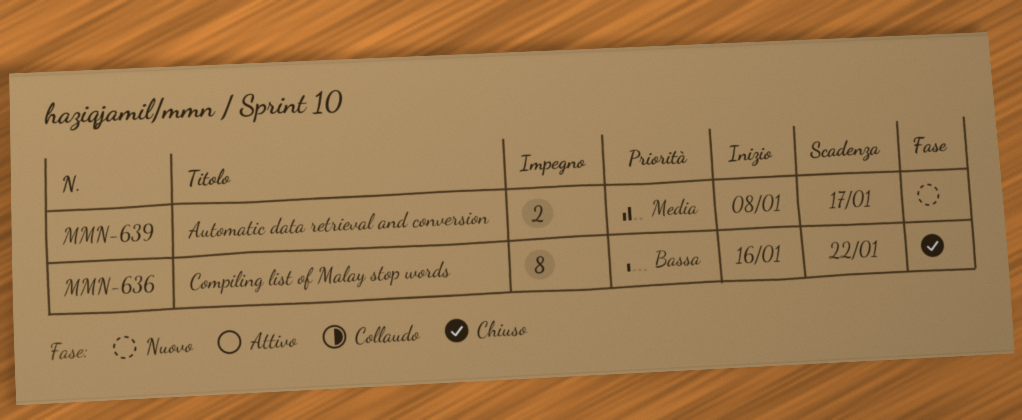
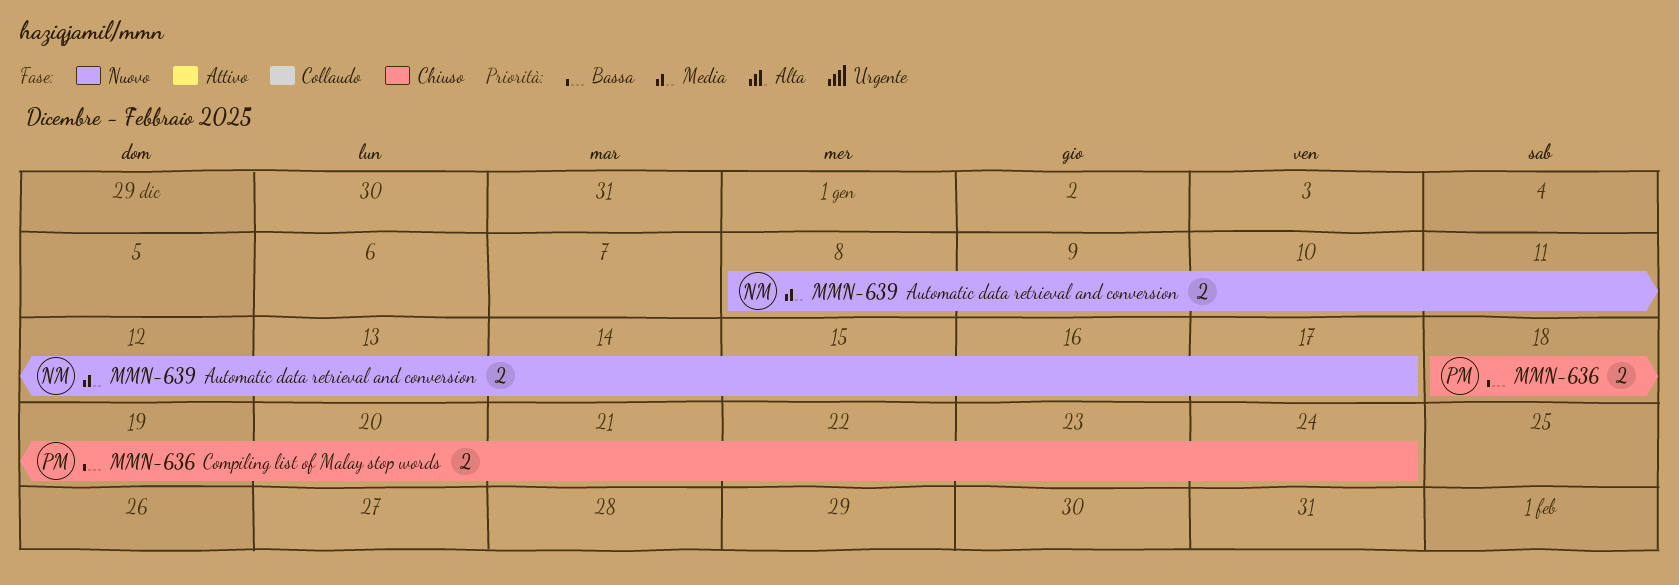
MMN-636, estimate: 8 -> 2
MMN-636, start: Jan 16 -> Jan 18
MMN-636, due: Jan 22 -> Jan 24

